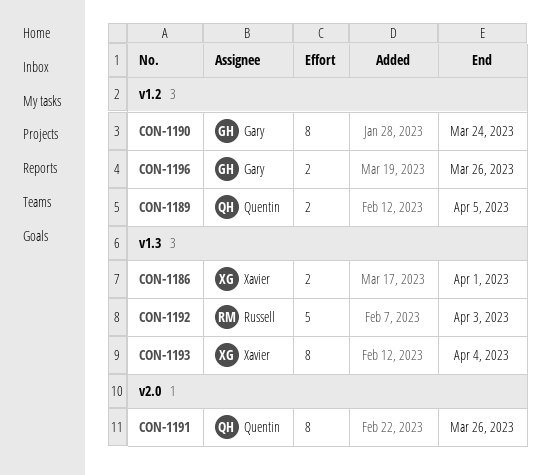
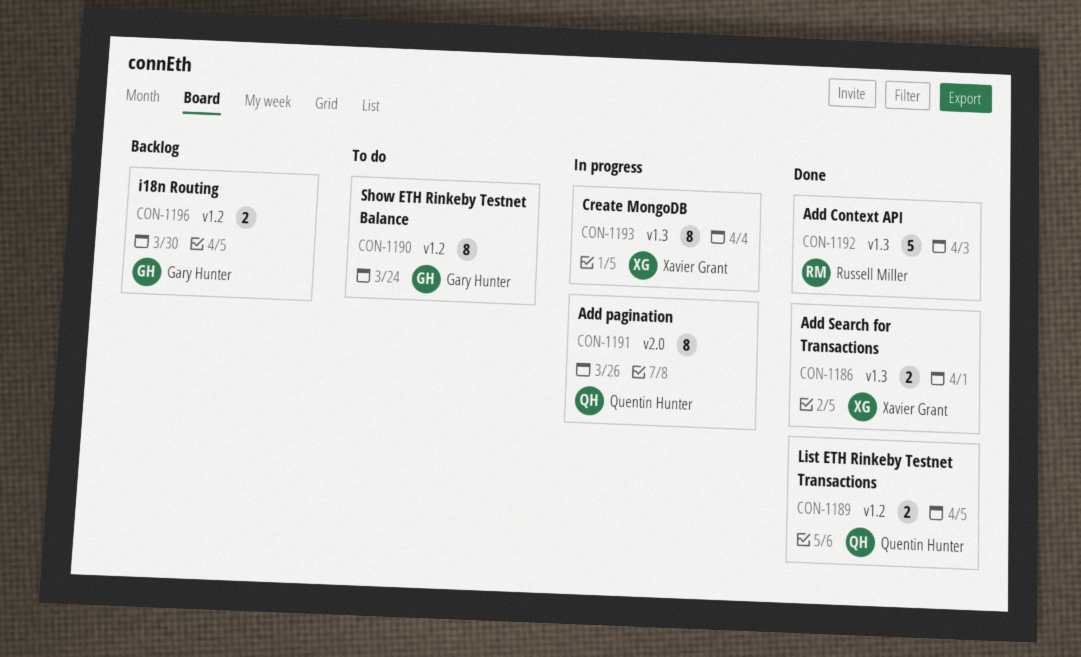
CON-1196, due: Mar 26 -> Mar 30

